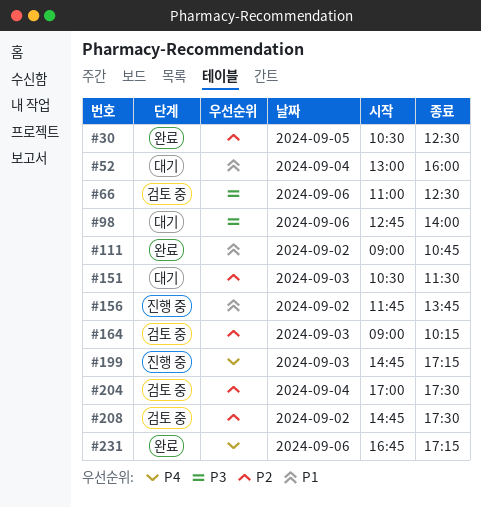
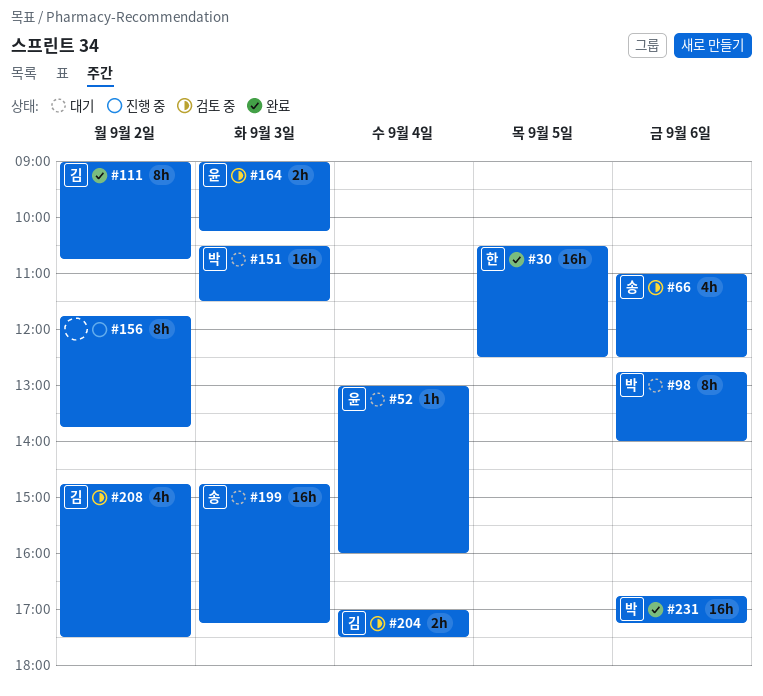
#199, status: 진행 중 -> 대기

